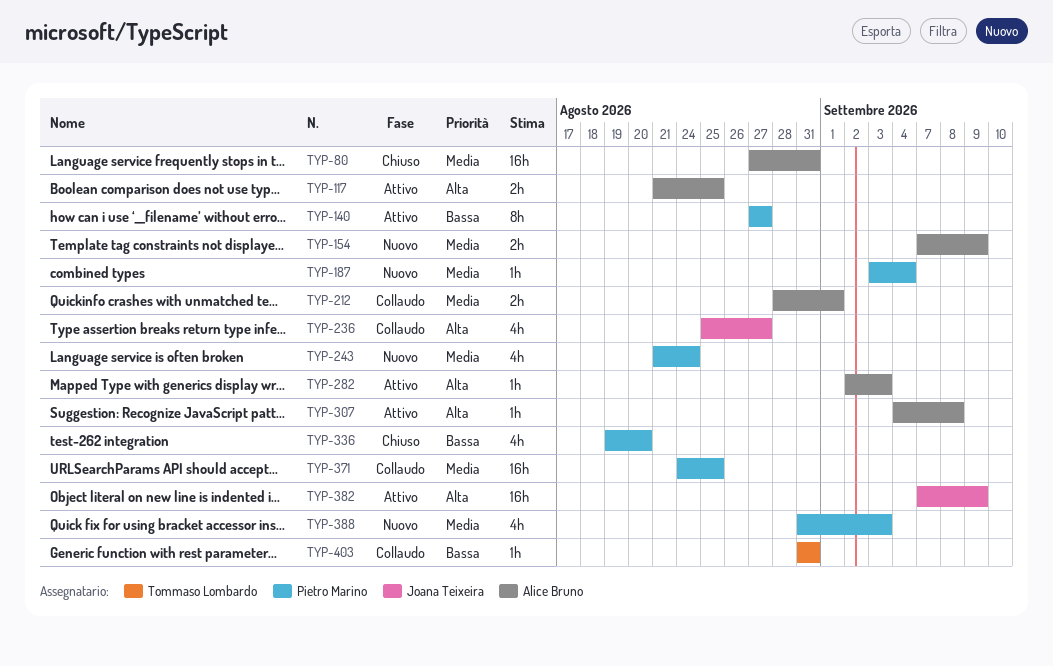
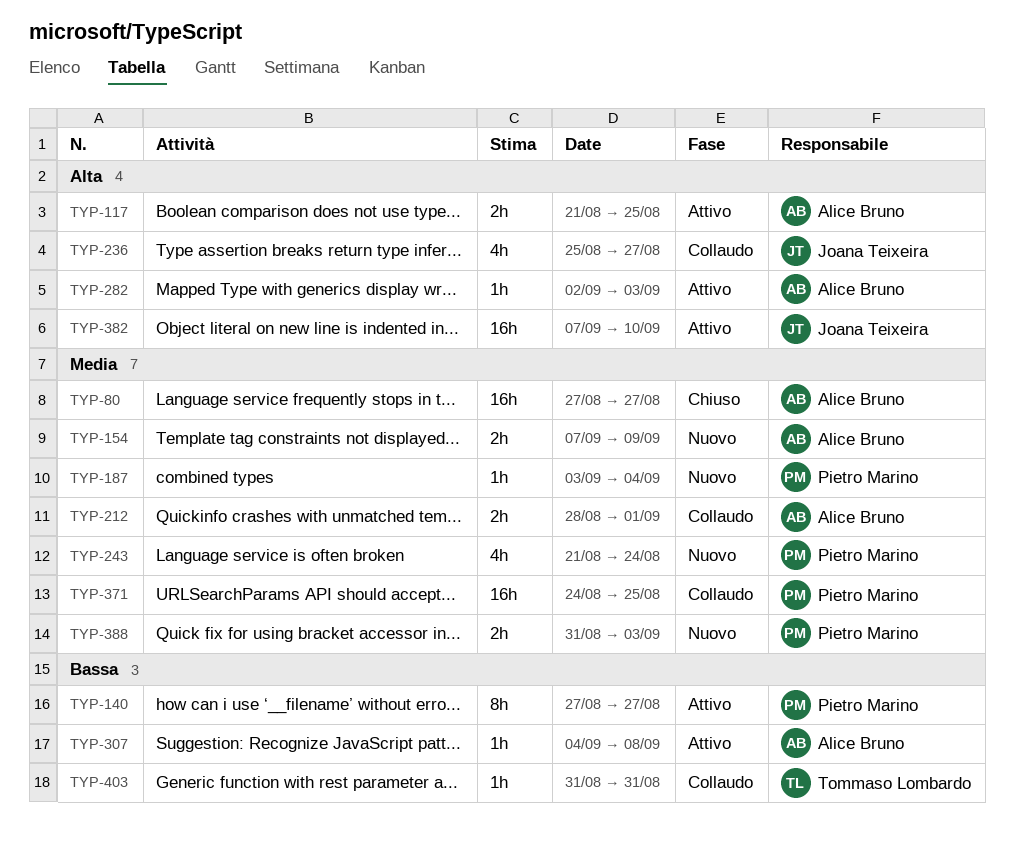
TYP-80, due: Aug 31 -> Aug 27
TYP-307, priority: Alta -> Bassa
TYP-336: present -> none
TYP-382, due: Sep 9 -> Sep 10
TYP-388, estimate: 4h -> 2h

